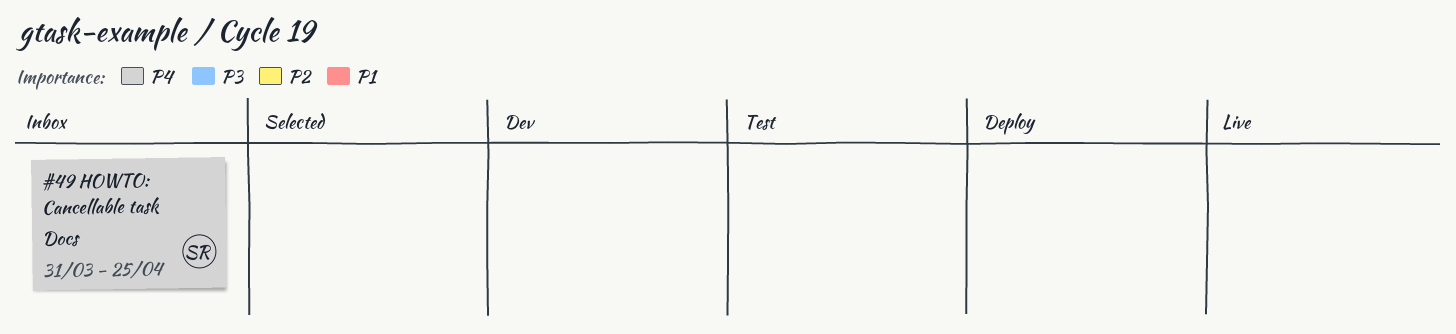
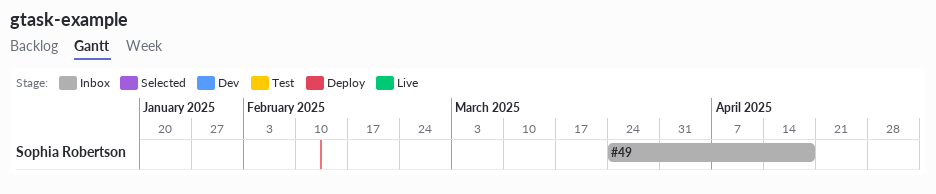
#49, start: Mar 31 -> Mar 24
#49, due: Apr 25 -> Apr 18

